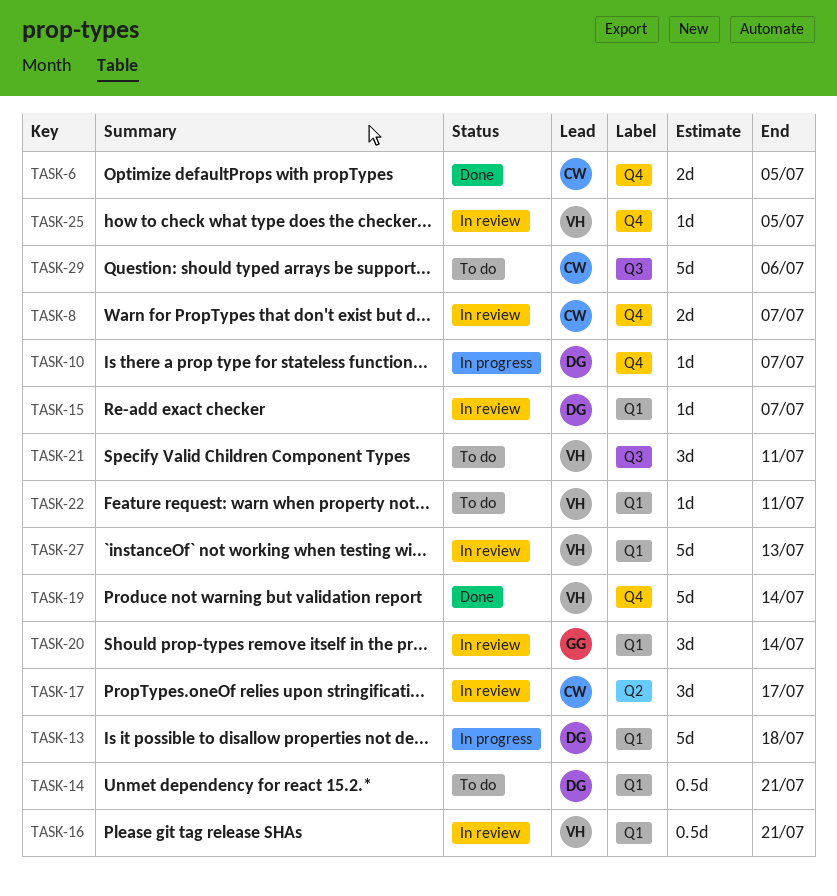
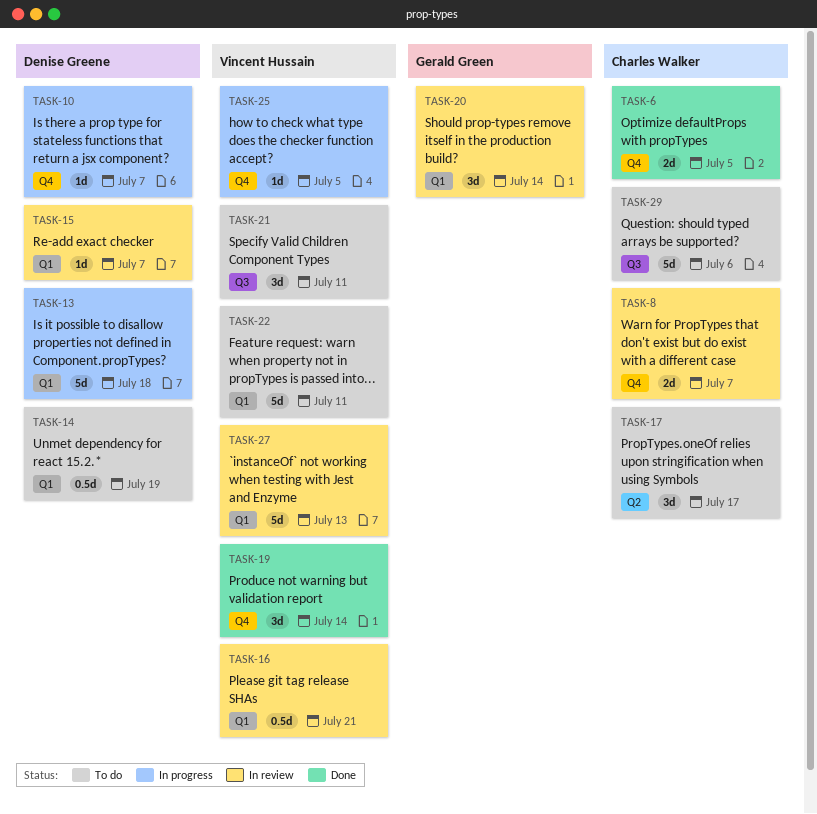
TASK-14, due: Jul 21 -> Jul 19
TASK-17, status: In review -> To do
TASK-19, estimate: 5d -> 3d
TASK-22, estimate: 1d -> 5d
TASK-25, status: In review -> In progress

